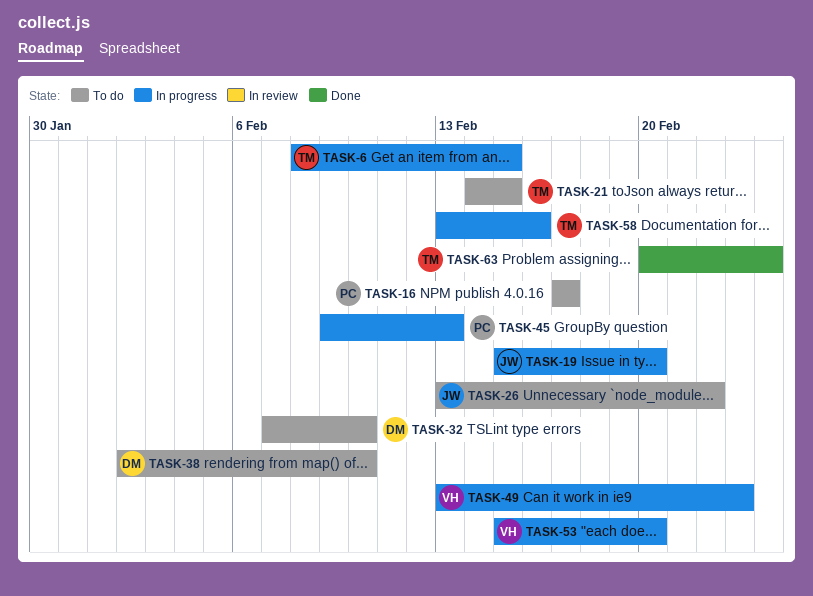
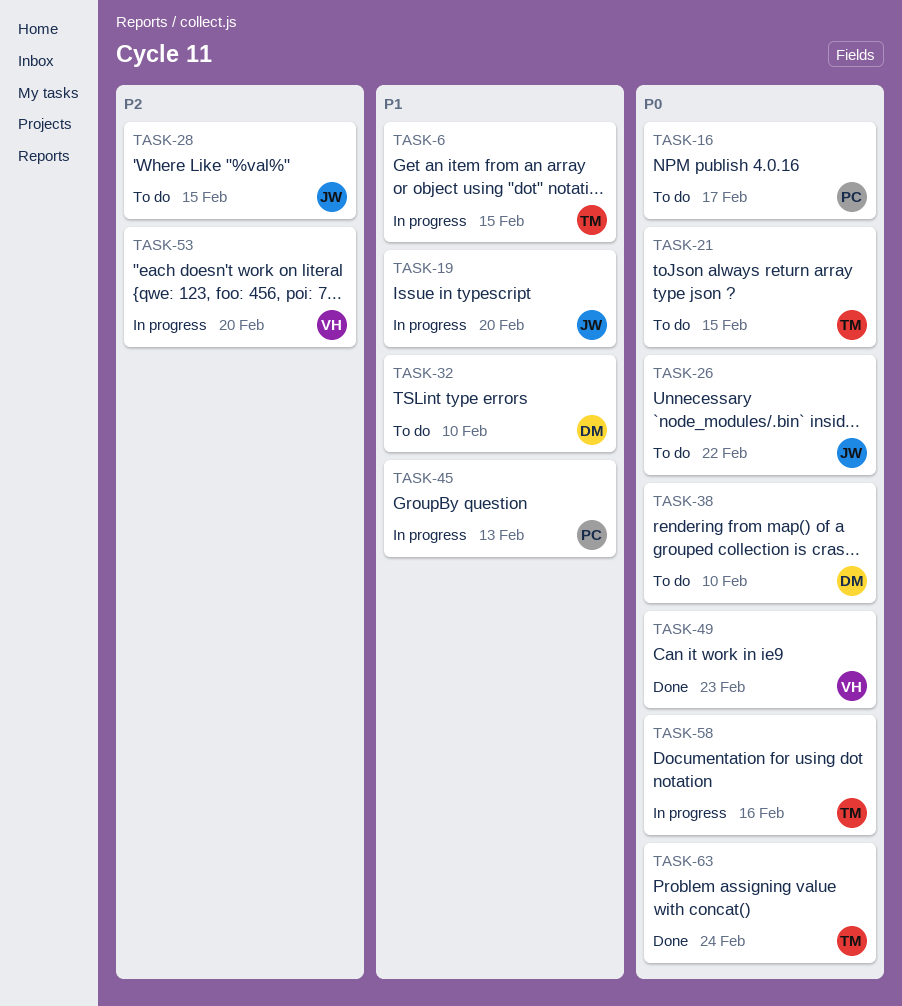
TASK-28: none -> present
TASK-49, status: In progress -> Done

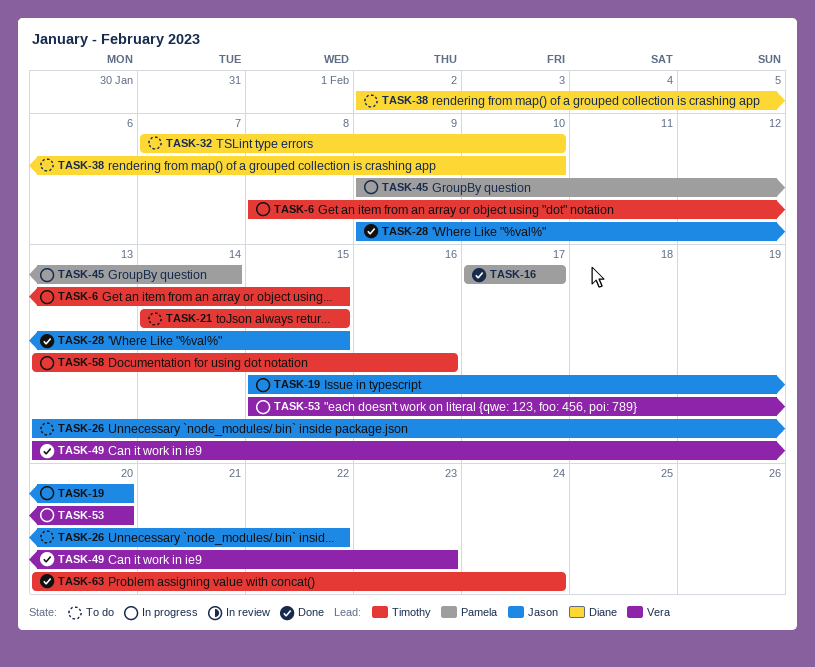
TASK-16, status: To do -> Done
TASK-28, status: To do -> Done
TASK-45, due: Feb 13 -> Feb 14

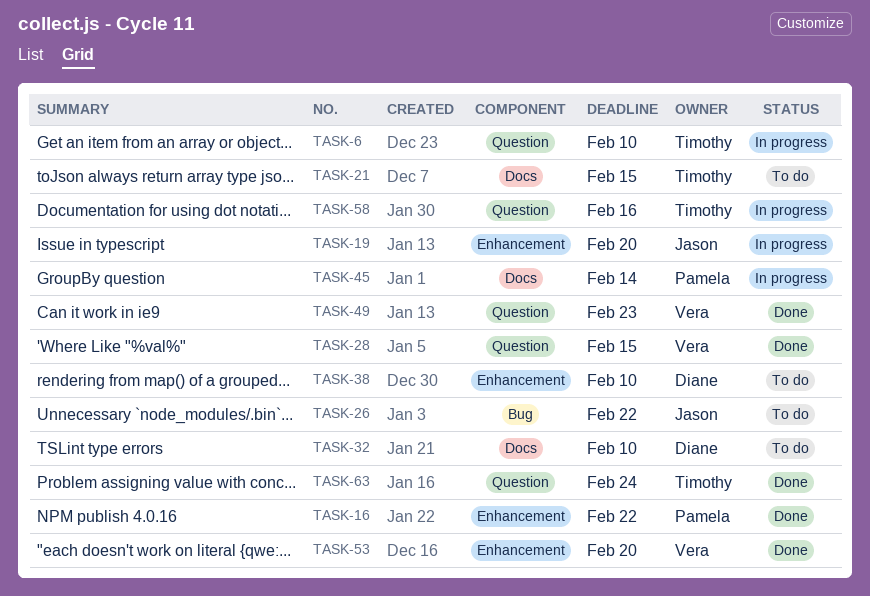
TASK-6, due: Feb 15 -> Feb 10
TASK-16, due: Feb 17 -> Feb 22
TASK-28, owner: Jason -> Vera
TASK-53, status: In progress -> Done

